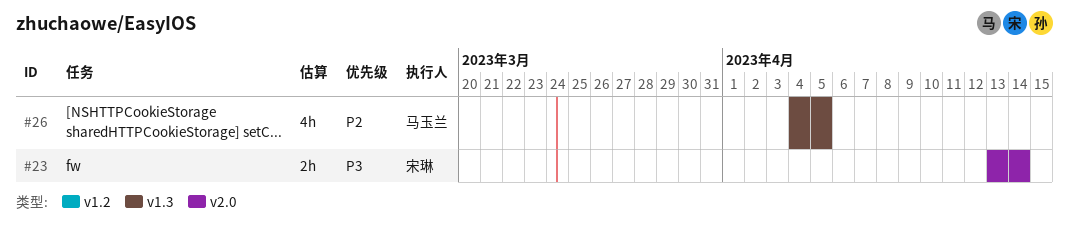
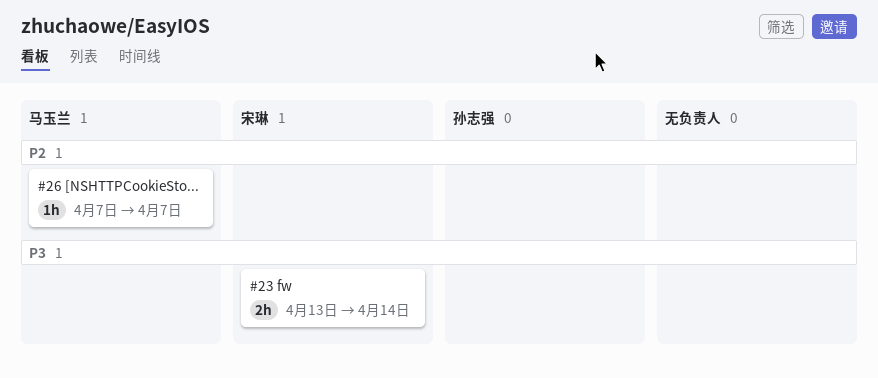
#26, estimate: 4h -> 1h
#26, start: Apr 4 -> Apr 7
#26, due: Apr 5 -> Apr 7

